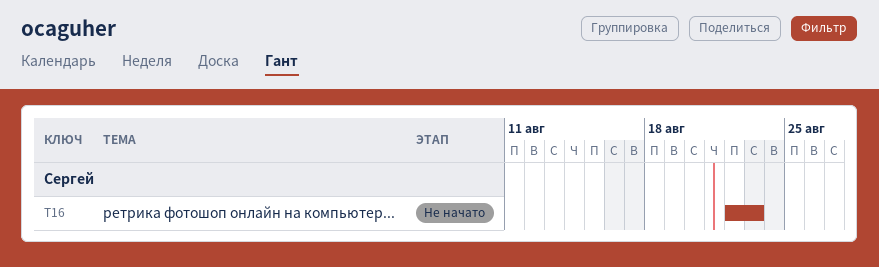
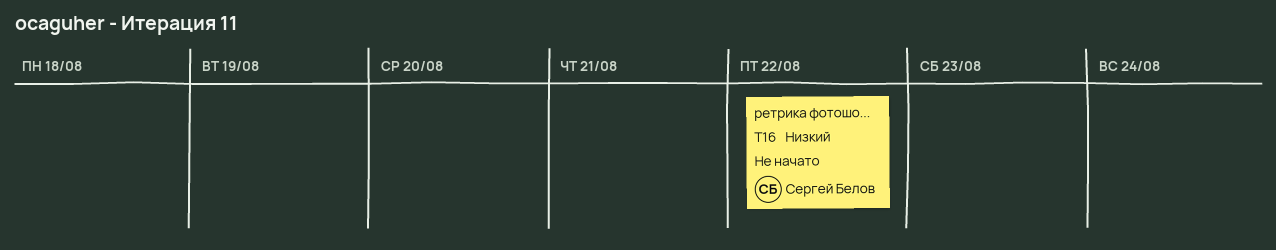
T16, due: Aug 23 -> Aug 22

